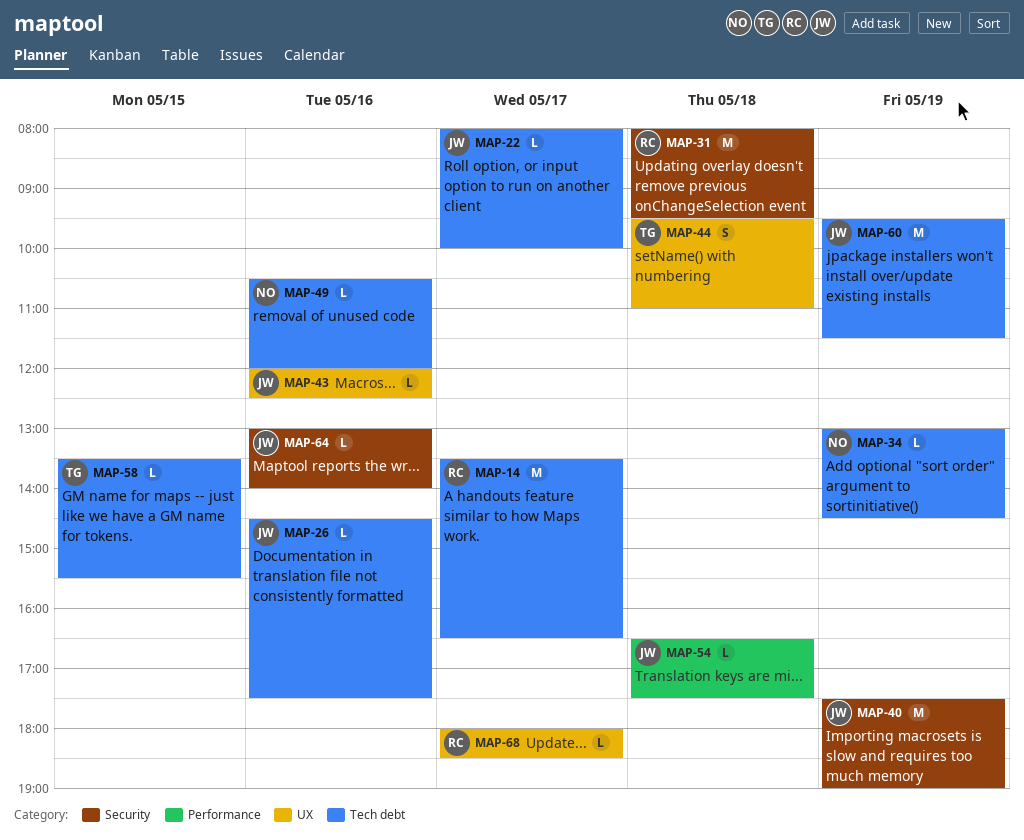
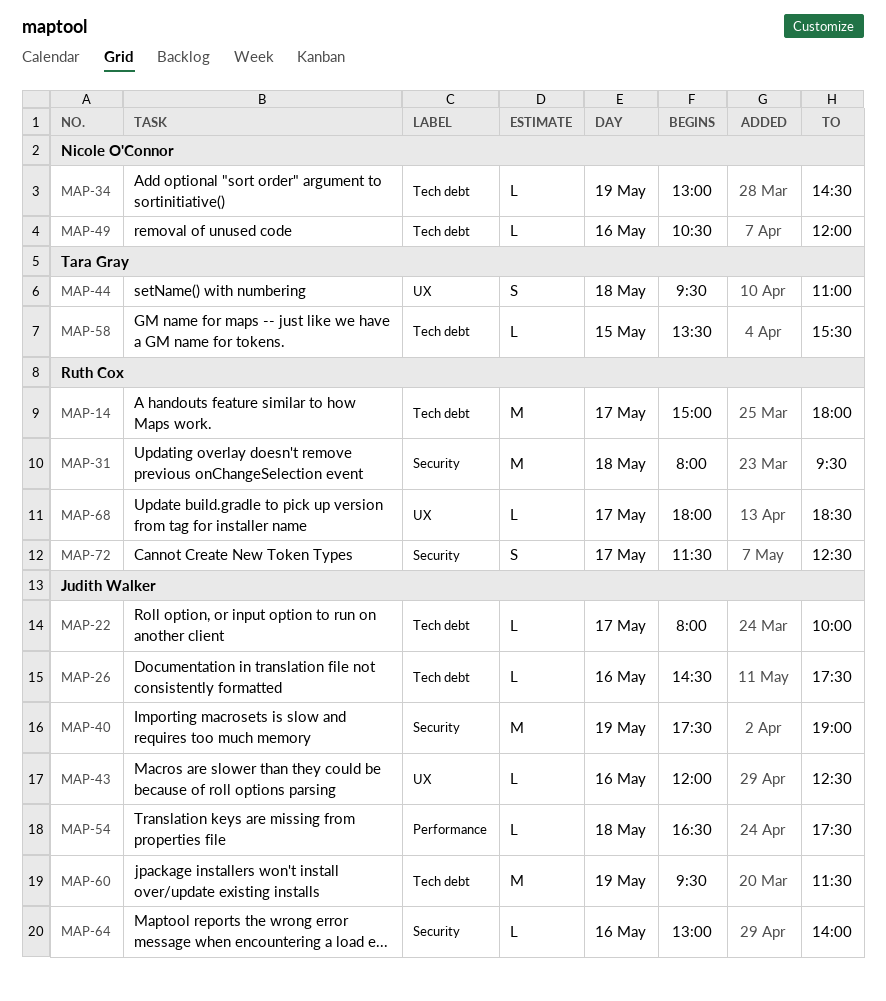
MAP-14, begins: 13:30 -> 15:00
MAP-14, ends: 16:30 -> 18:00
MAP-72: none -> present

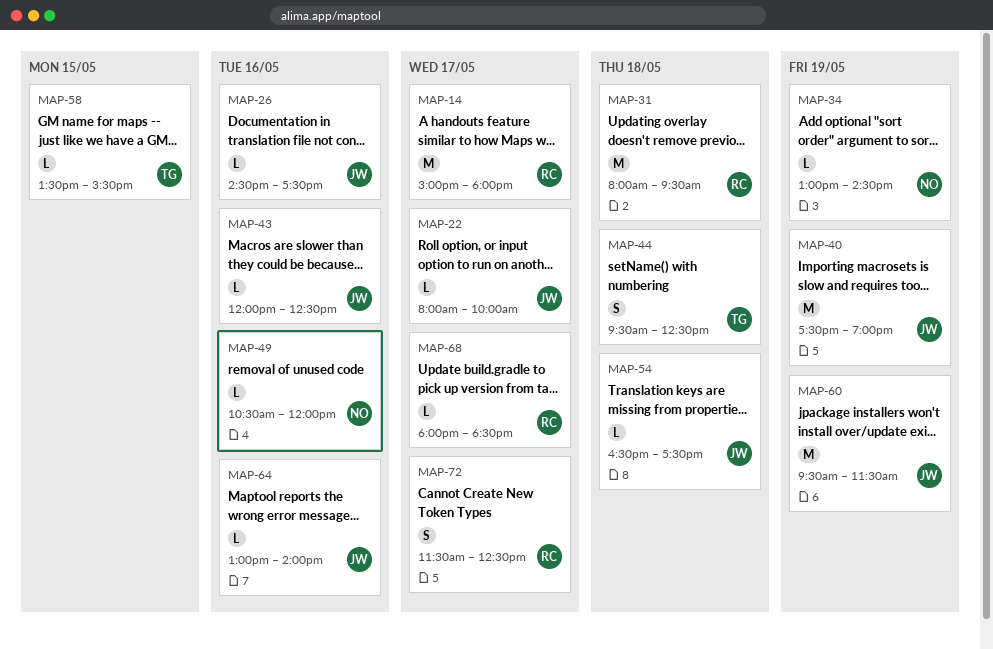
MAP-44, ends: 11:00 -> 12:30

